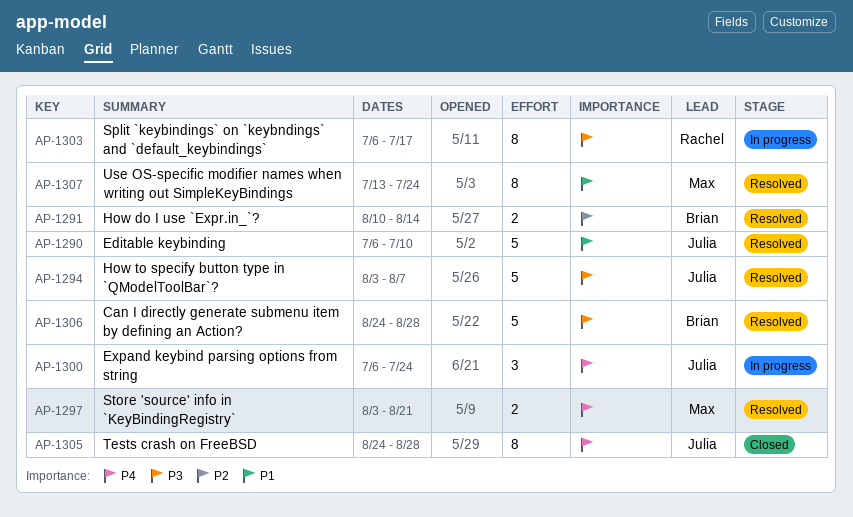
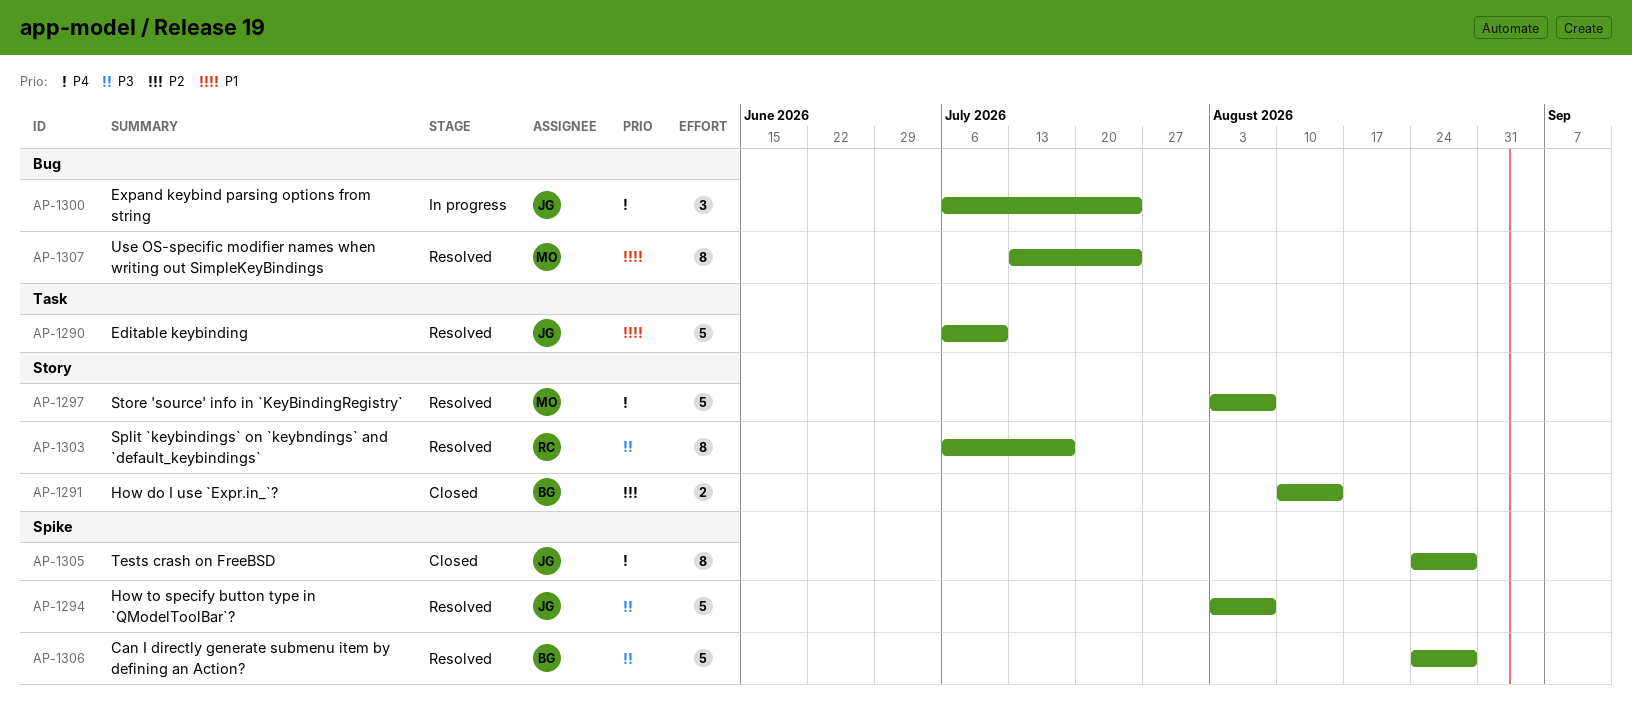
AP-1291, status: Resolved -> Closed
AP-1297, estimate: 2 -> 5
AP-1297, due: Aug 21 -> Aug 7
AP-1303, status: In progress -> Resolved

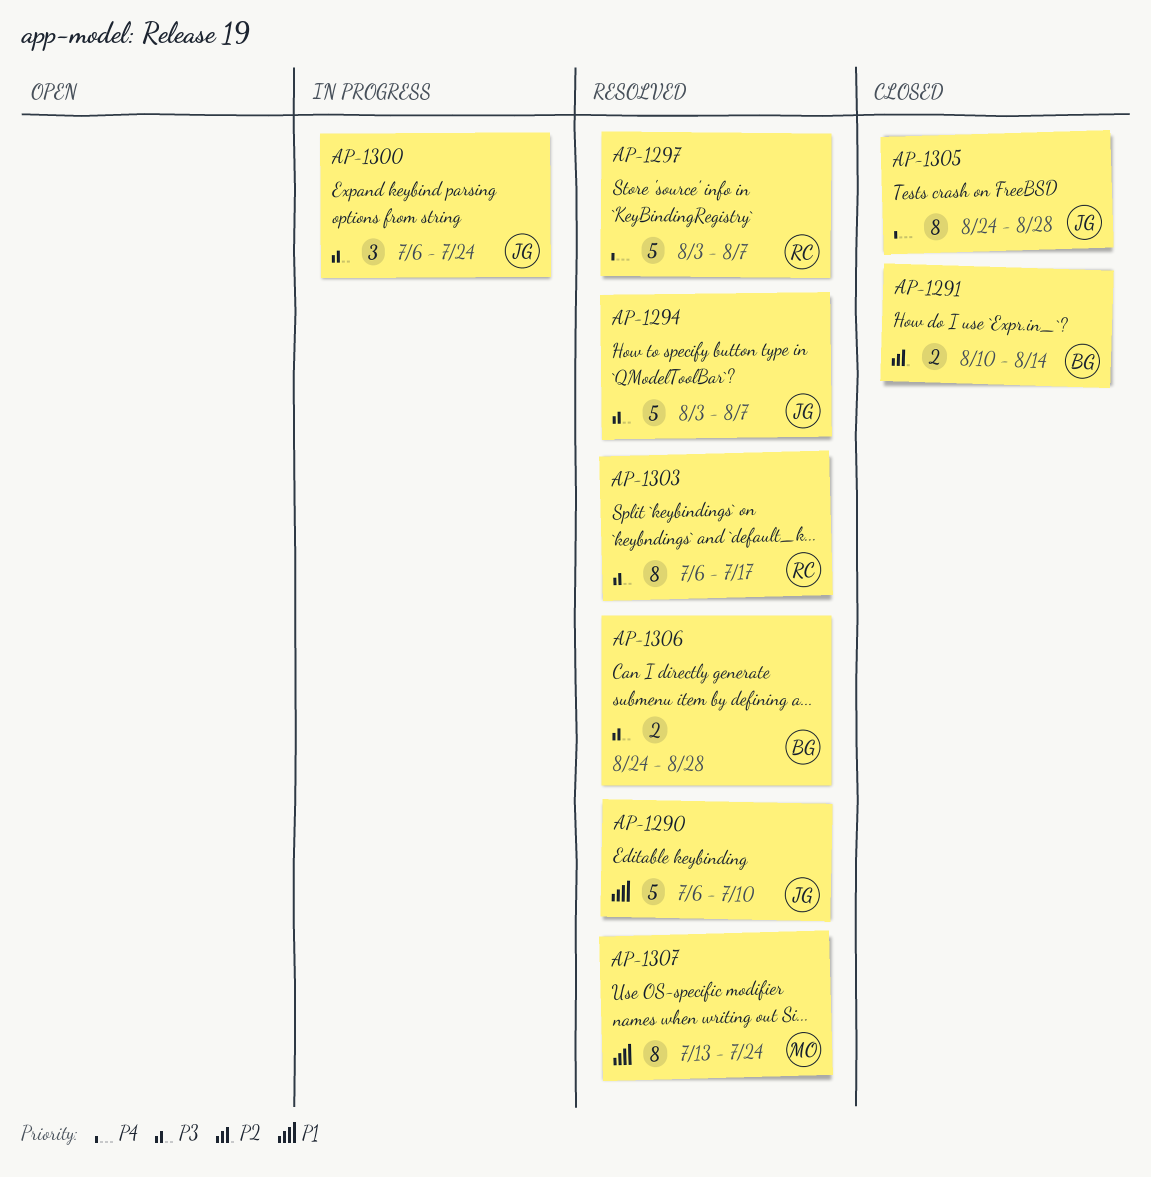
AP-1297, owner: MO -> RC
AP-1300, priority: P4 -> P3
AP-1306, estimate: 5 -> 2

